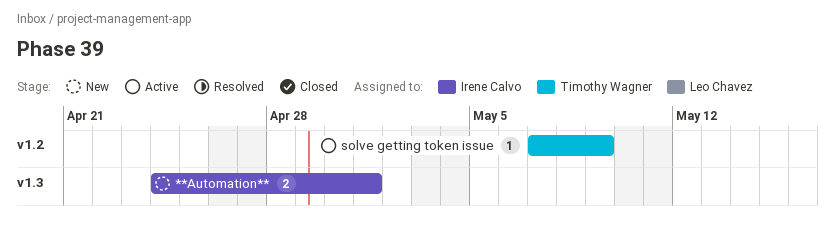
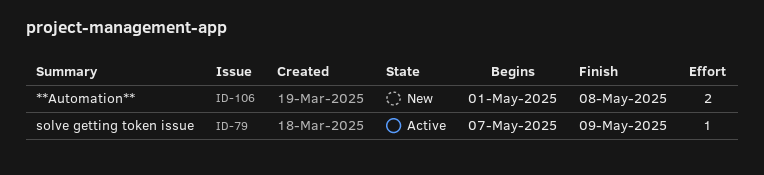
**Automation**, start: Apr 24 -> May 1
**Automation**, due: May 1 -> May 8

